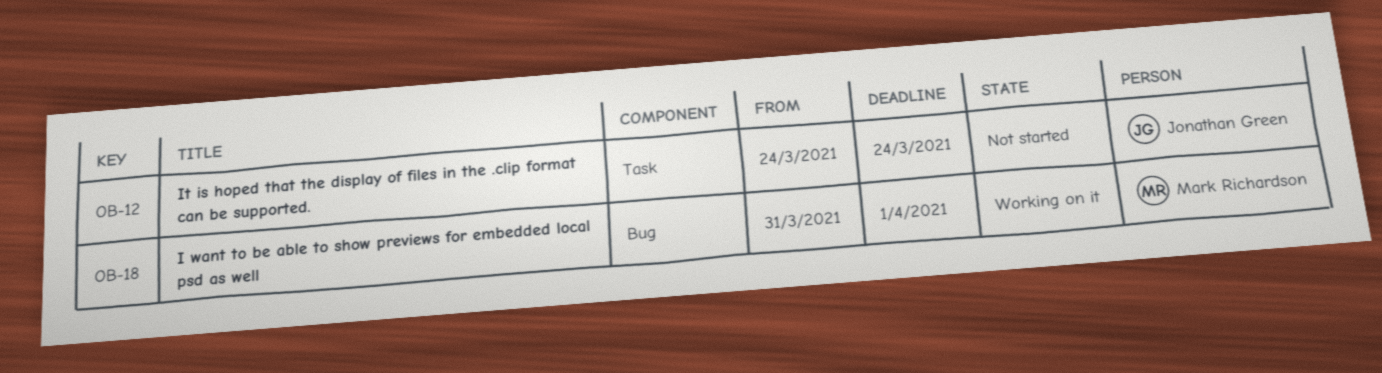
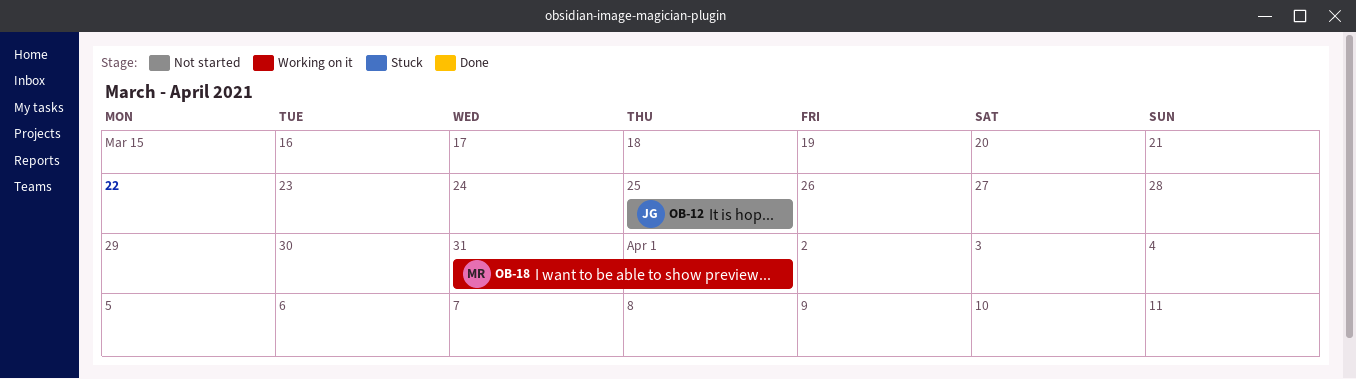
OB-12, start: Mar 24 -> Mar 25
OB-12, due: Mar 24 -> Mar 25

